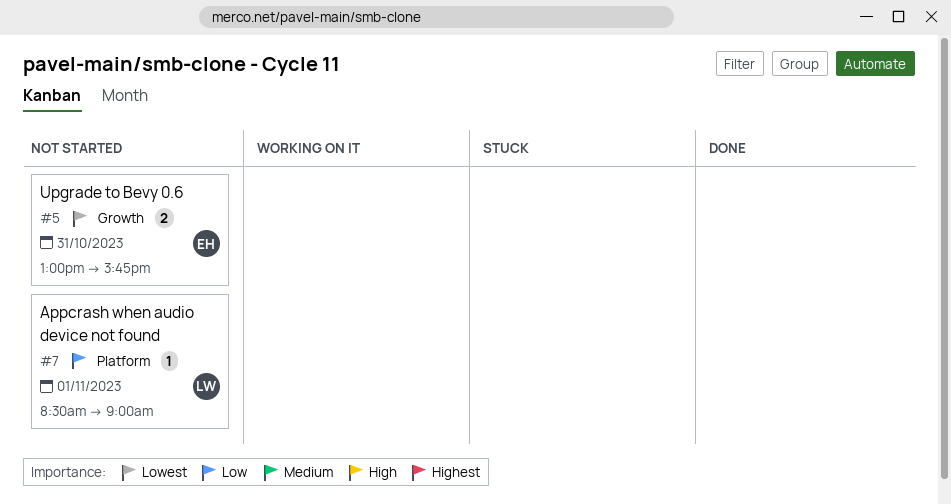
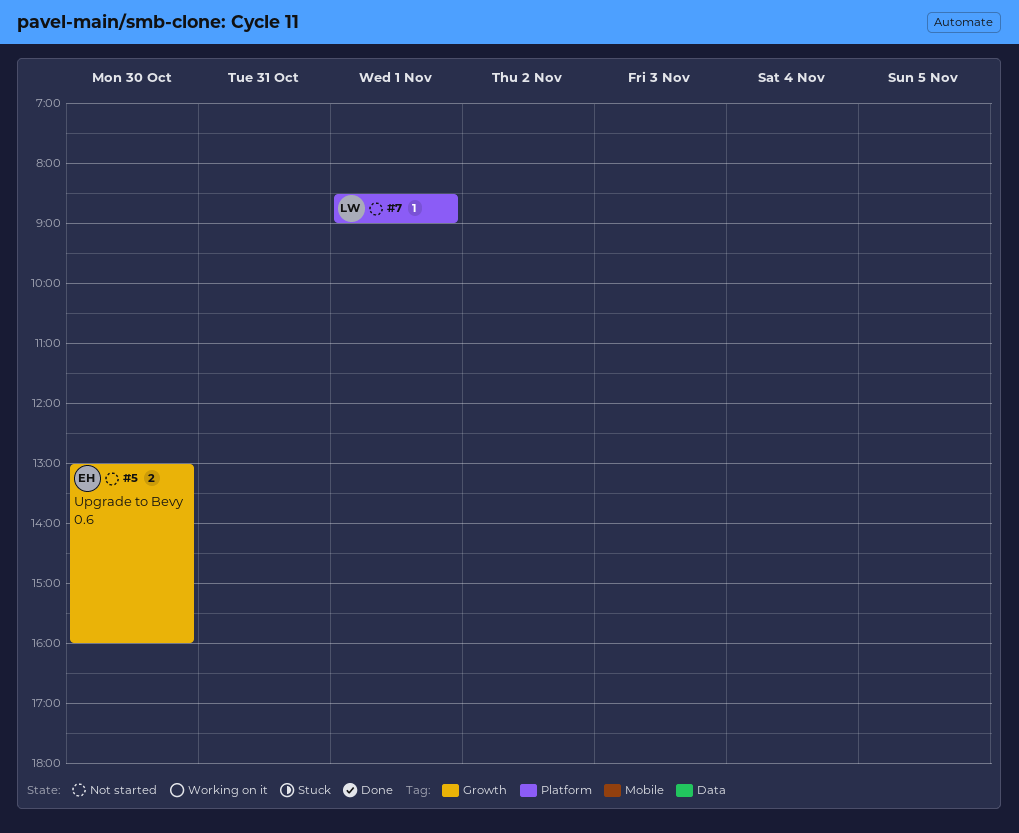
#5, day: Oct 31 -> Oct 30
#5, ends: 15:45 -> 16:00

